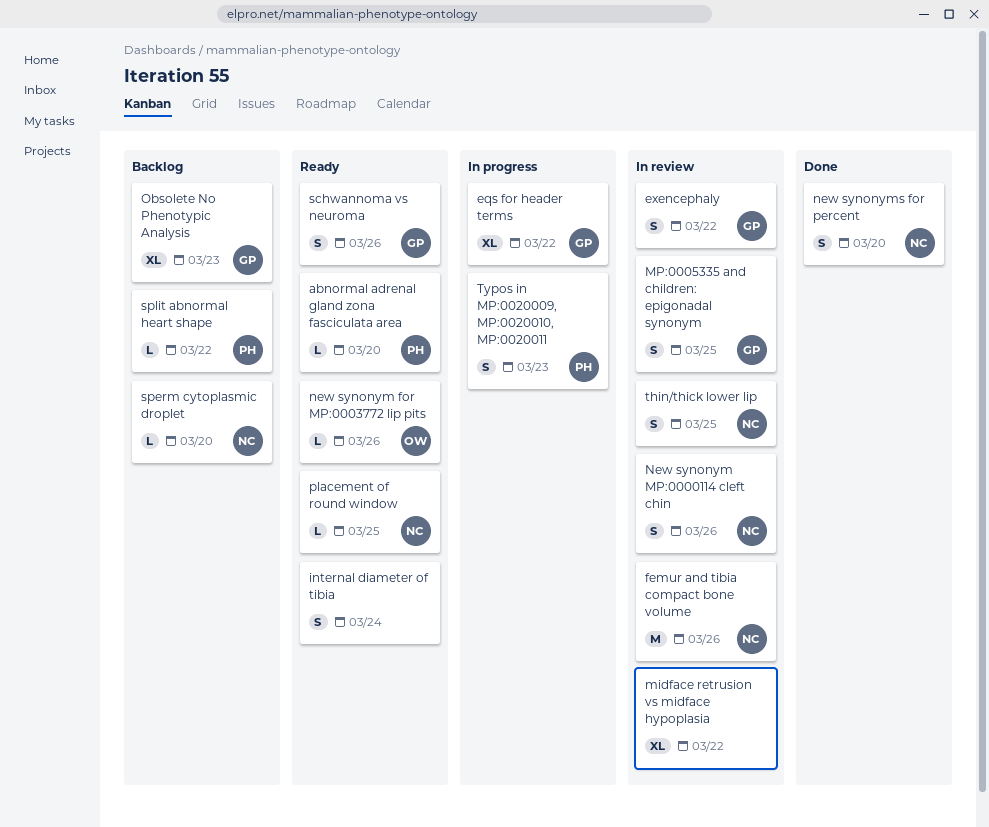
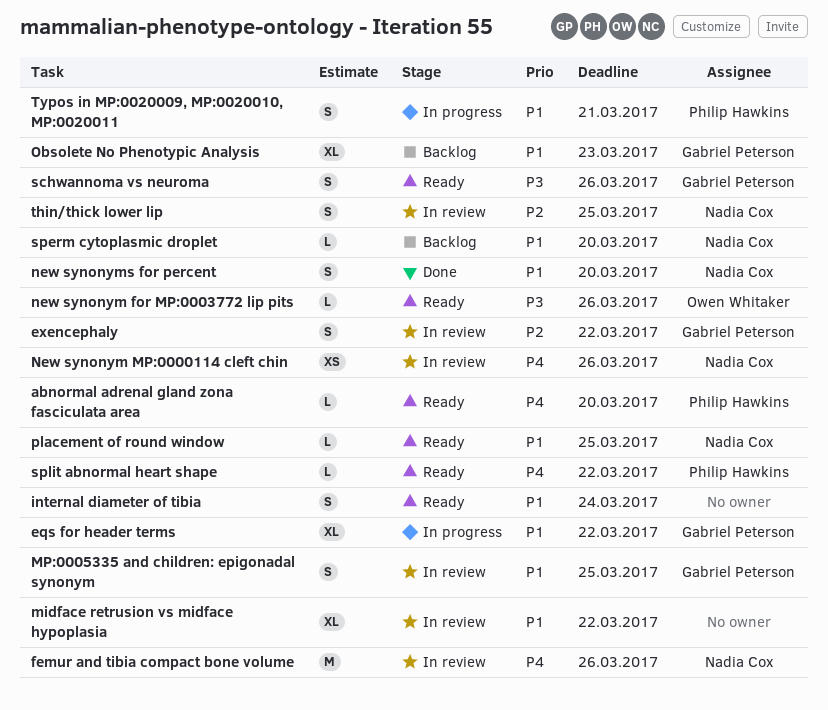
New synonym MP:0000114 cleft chin, estimate: S -> XS
split abnormal heart shape, status: Backlog -> Ready
Typos in MP:0020009, MP:0020010, MP:0020011, due: Mar 23 -> Mar 21

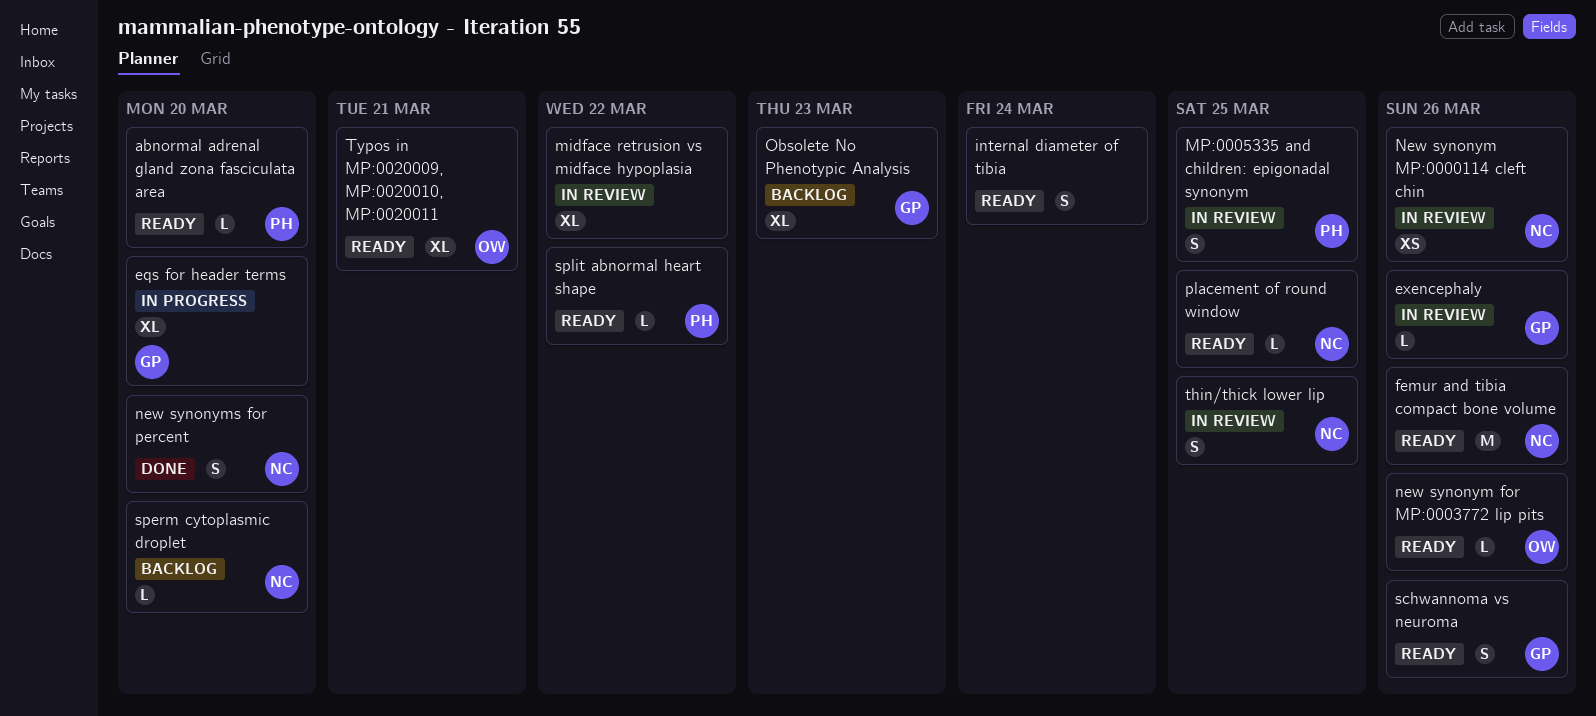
eqs for header terms, due: Mar 22 -> Mar 20
exencephaly, estimate: S -> L
exencephaly, due: Mar 22 -> Mar 26
femur and tibia compact bone volume, status: In review -> Ready
MP:0005335 and children: epigonadal synonym, owner: Gabriel Peterson -> Philip Hawkins
Typos in MP:0020009, MP:0020010, MP:0020011, status: In progress -> Ready
Typos in MP:0020009, MP:0020010, MP:0020011, owner: Philip Hawkins -> Owen Whitaker
Typos in MP:0020009, MP:0020010, MP:0020011, estimate: S -> XL

